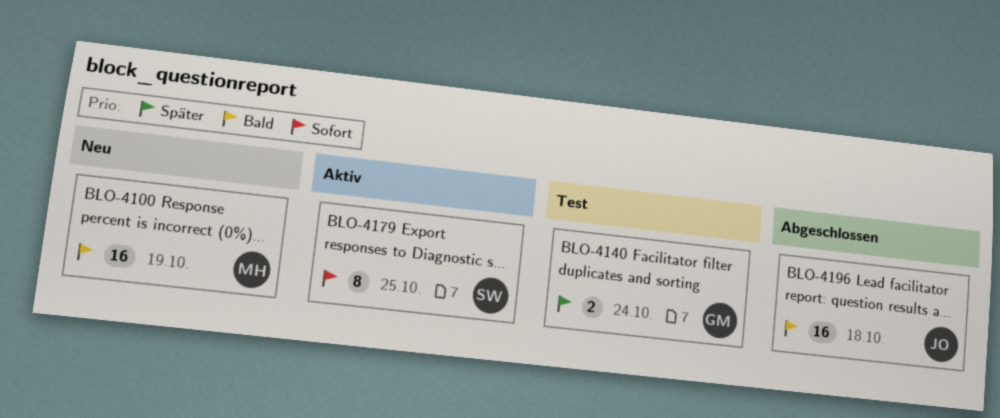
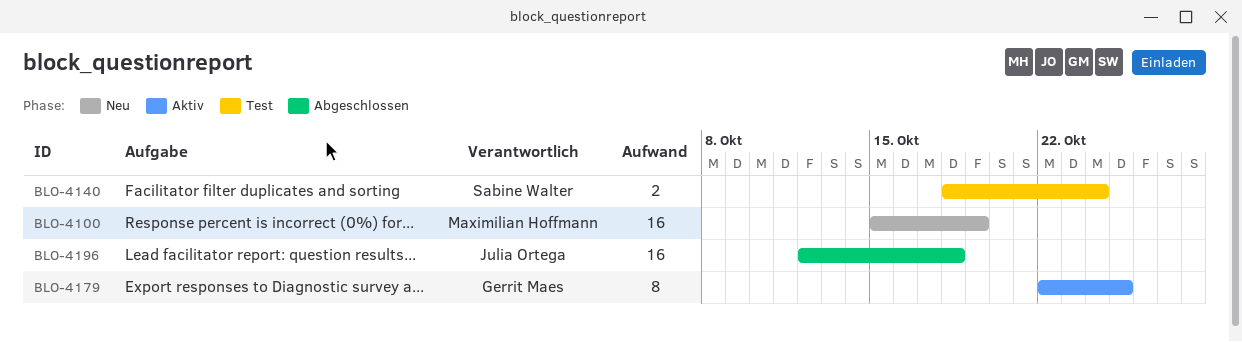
BLO-4140, owner: Gerrit Maes -> Sabine Walter
BLO-4179, owner: Sabine Walter -> Gerrit Maes

